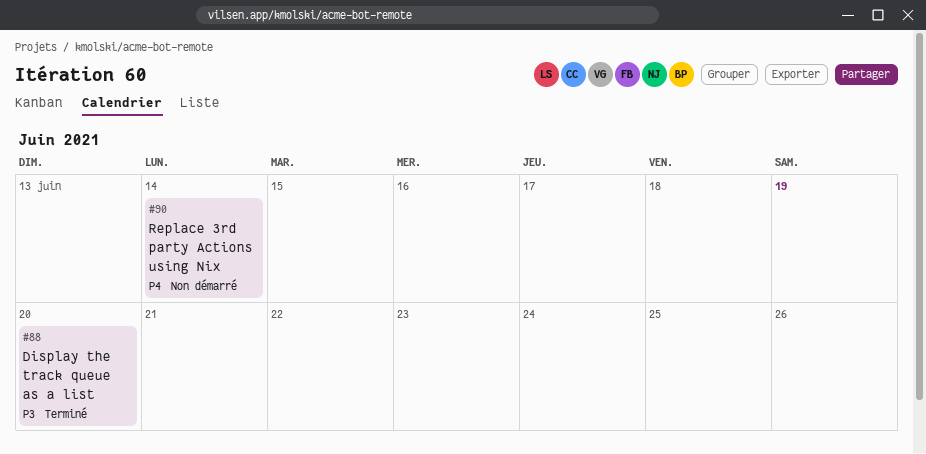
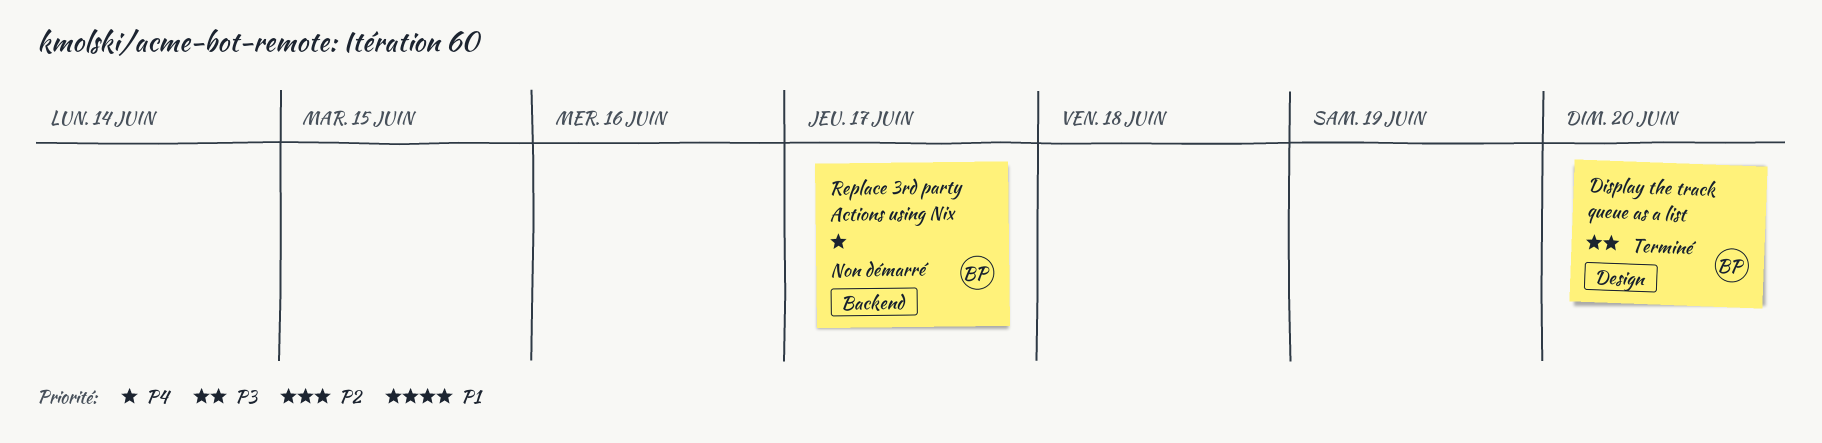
Replace 3rd party Actions using Nix, due: Jun 14 -> Jun 17

